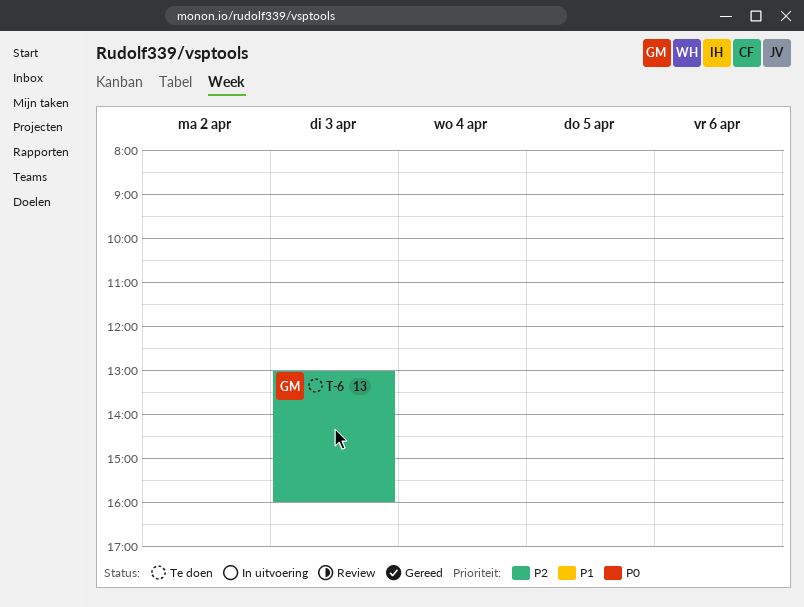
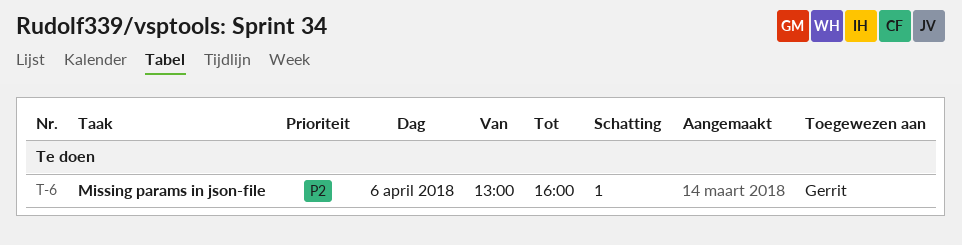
T-6, estimate: 13 -> 1
T-6, day: Apr 3 -> Apr 6

